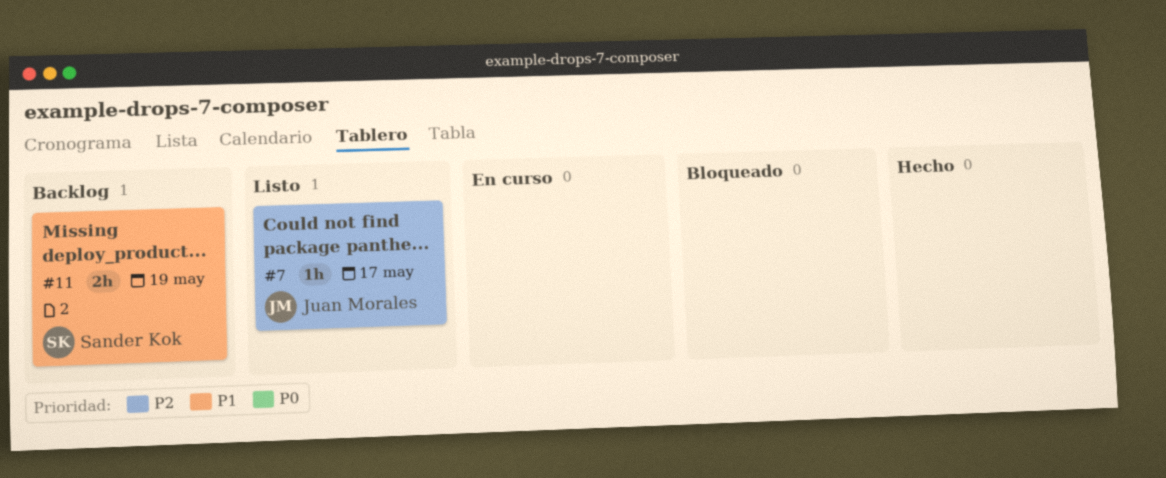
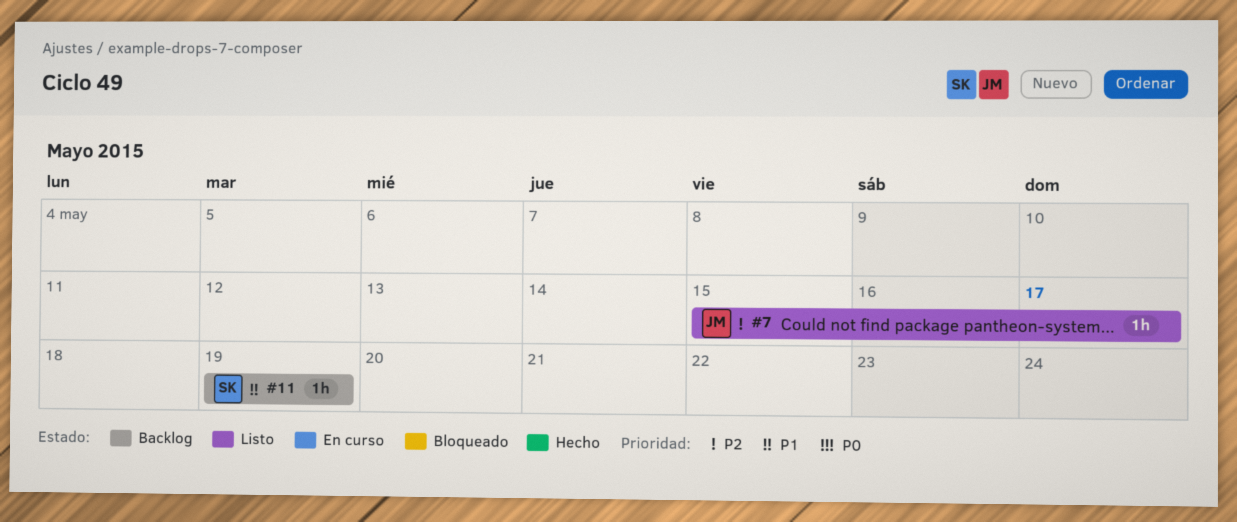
#11, estimate: 2h -> 1h

